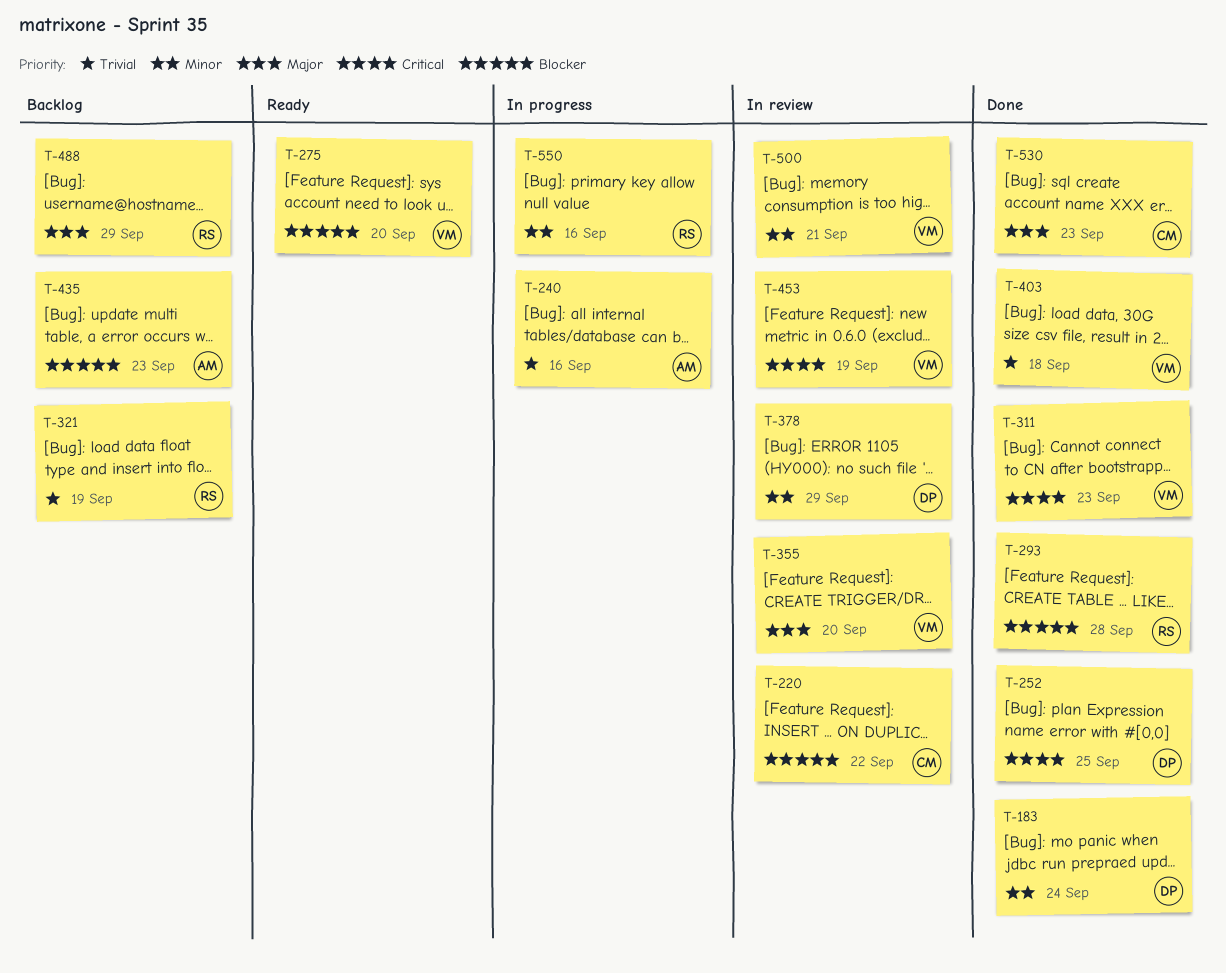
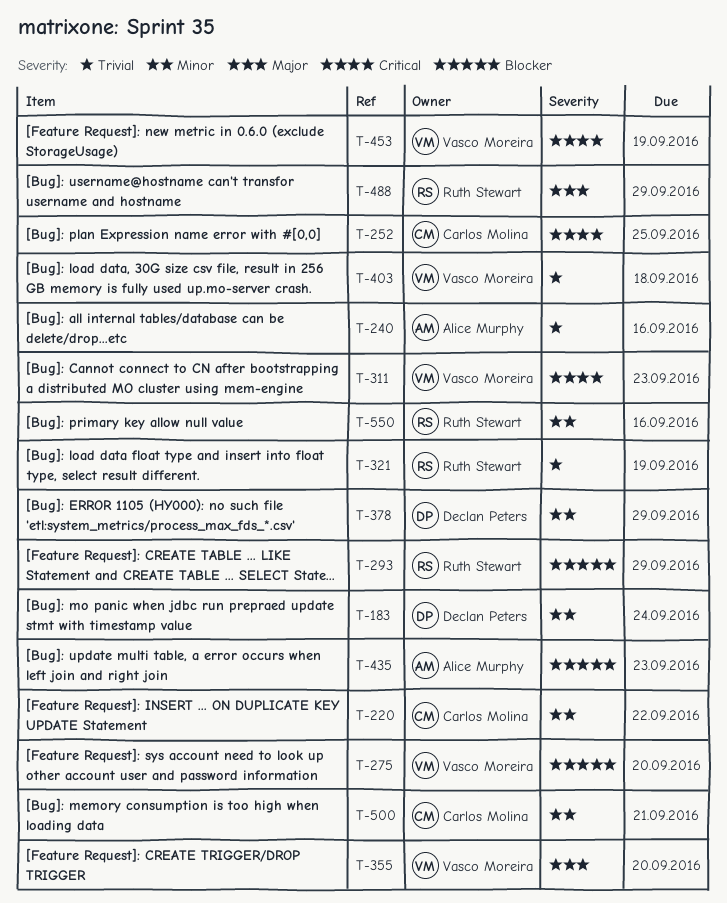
T-220, priority: Blocker -> Minor
T-252, owner: Declan Peters -> Carlos Molina
T-293, due: Sep 28 -> Sep 29
T-500, owner: Vasco Moreira -> Carlos Molina
T-530: present -> none

